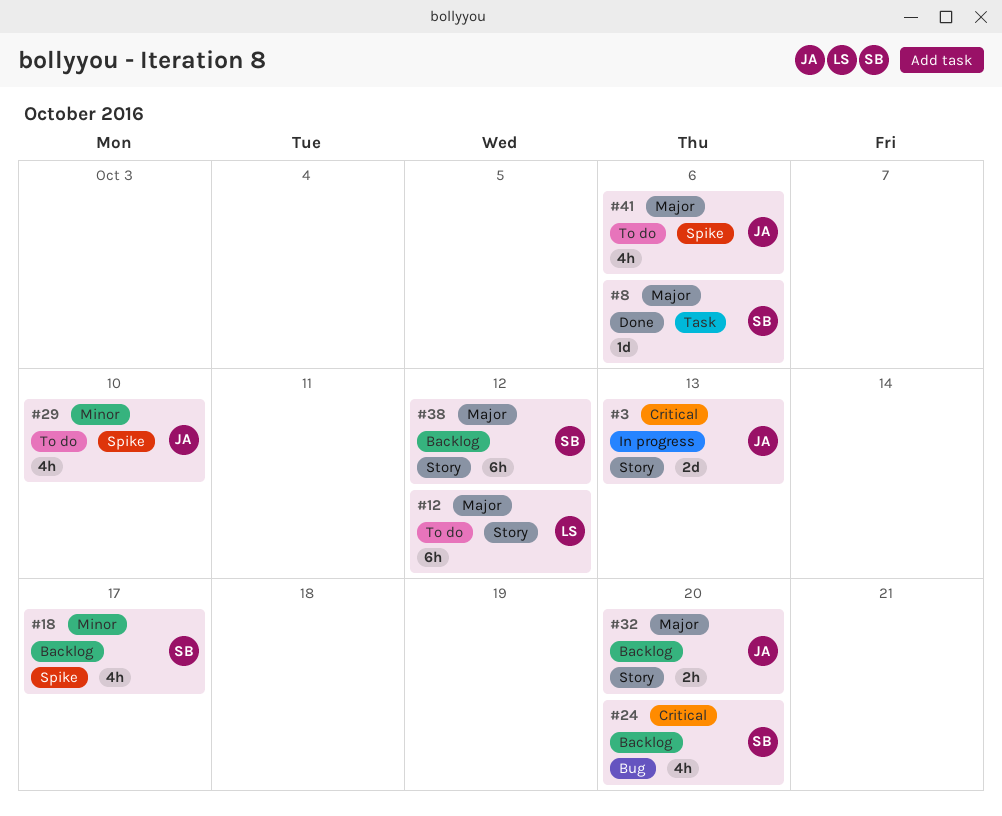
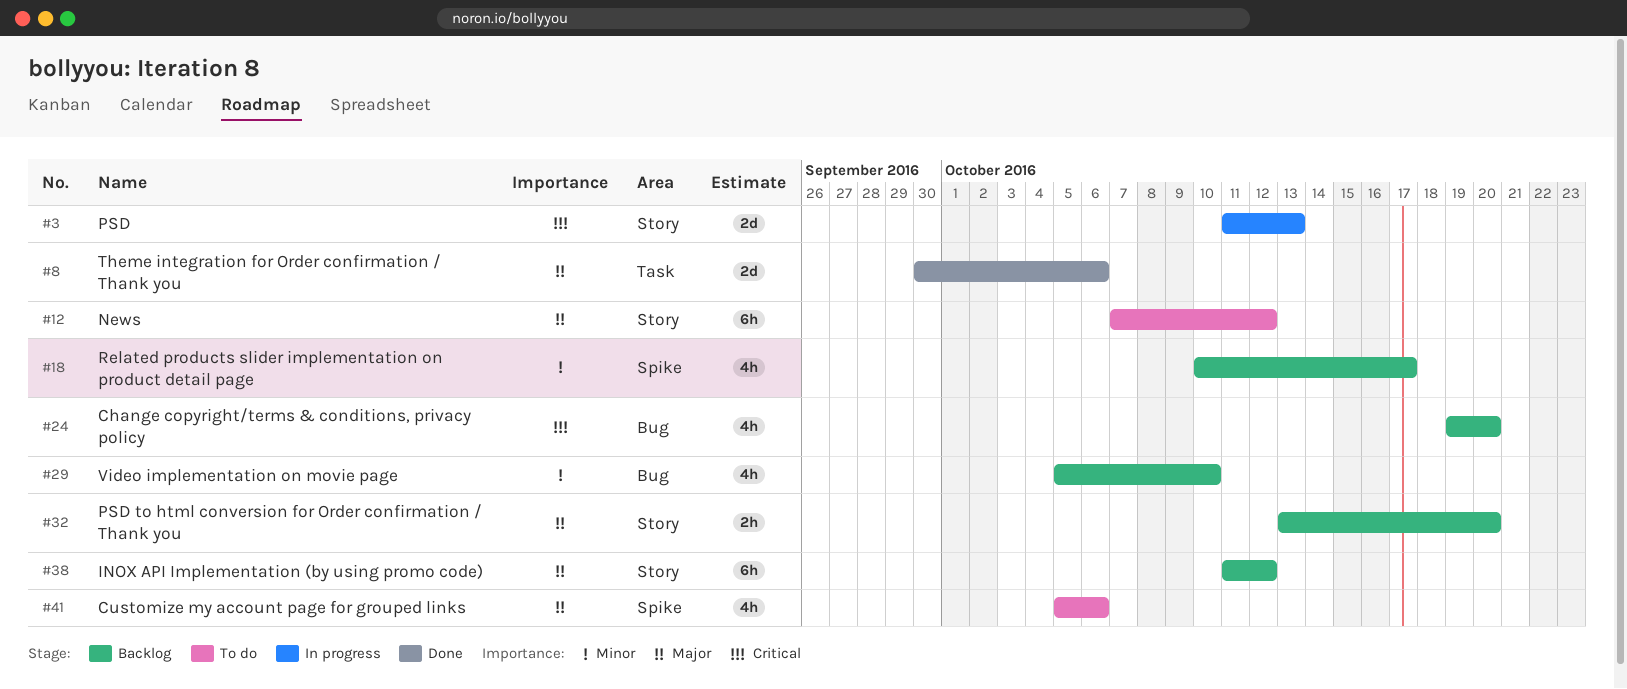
#8, estimate: 1d -> 2d
#29, status: To do -> Backlog
#29, label: Spike -> Bug

